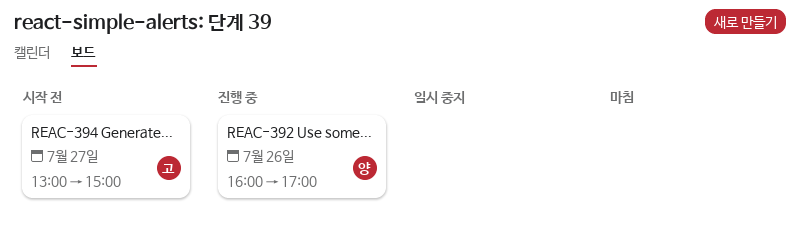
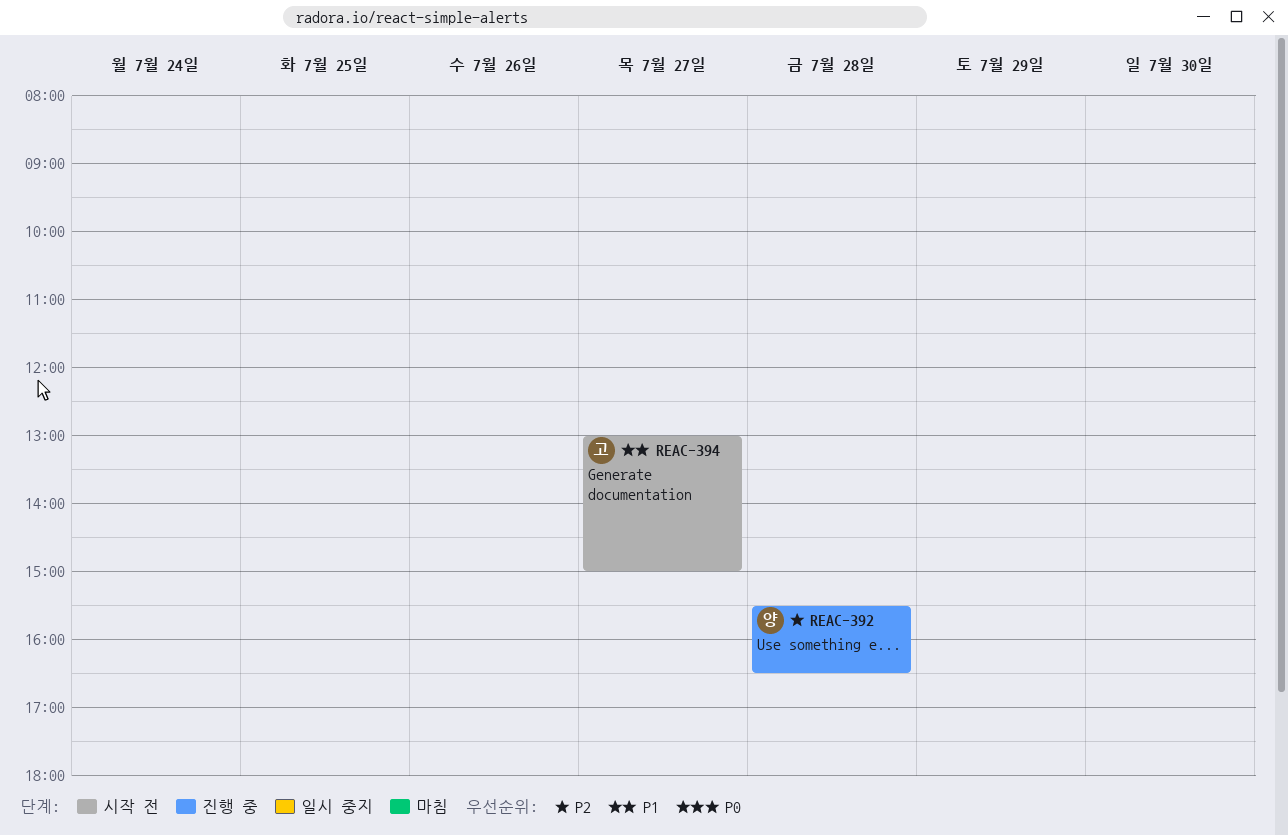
REAC-392, day: Jul 26 -> Jul 28
REAC-392, begins: 16:00 -> 15:30
REAC-392, ends: 17:00 -> 16:30

